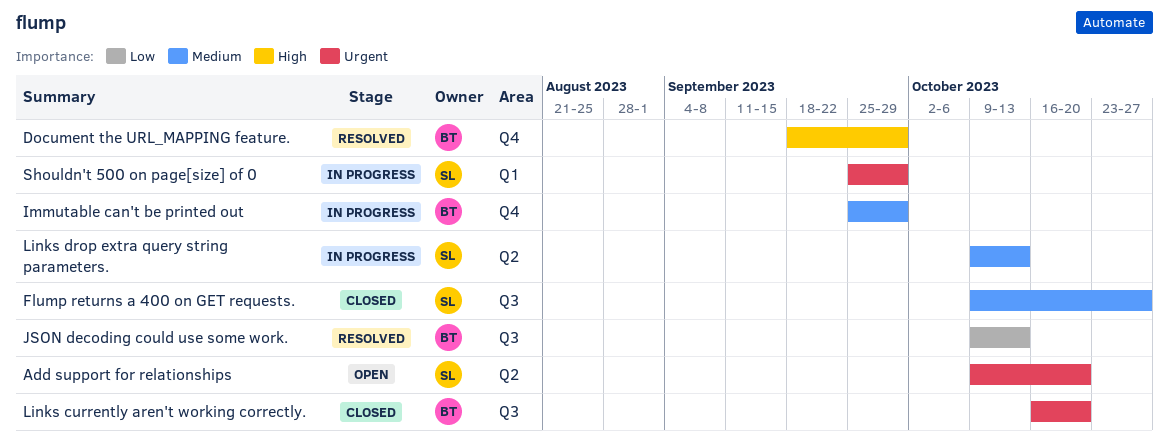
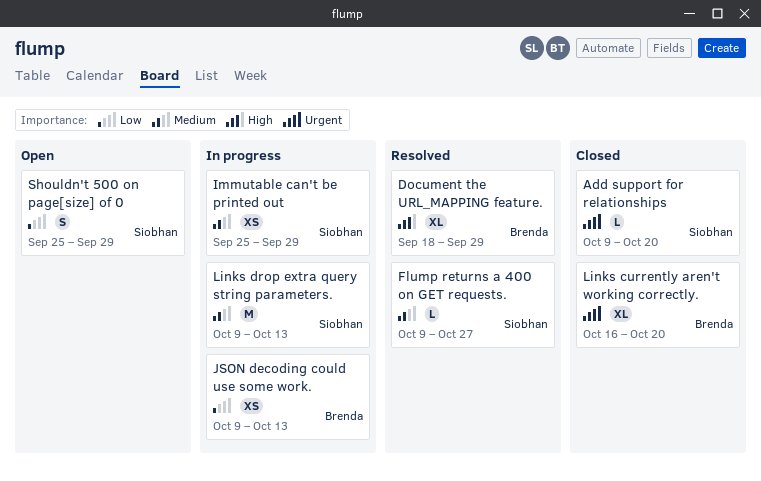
Add support for relationships, status: Open -> Closed
Flump returns a 400 on GET requests., status: Closed -> Resolved
Immutable can't be printed out, owner: Brenda -> Siobhan
JSON decoding could use some work., status: Resolved -> In progress
Shouldn't 500 on page[size] of 0, status: In progress -> Open
Shouldn't 500 on page[size] of 0, priority: Urgent -> Low

